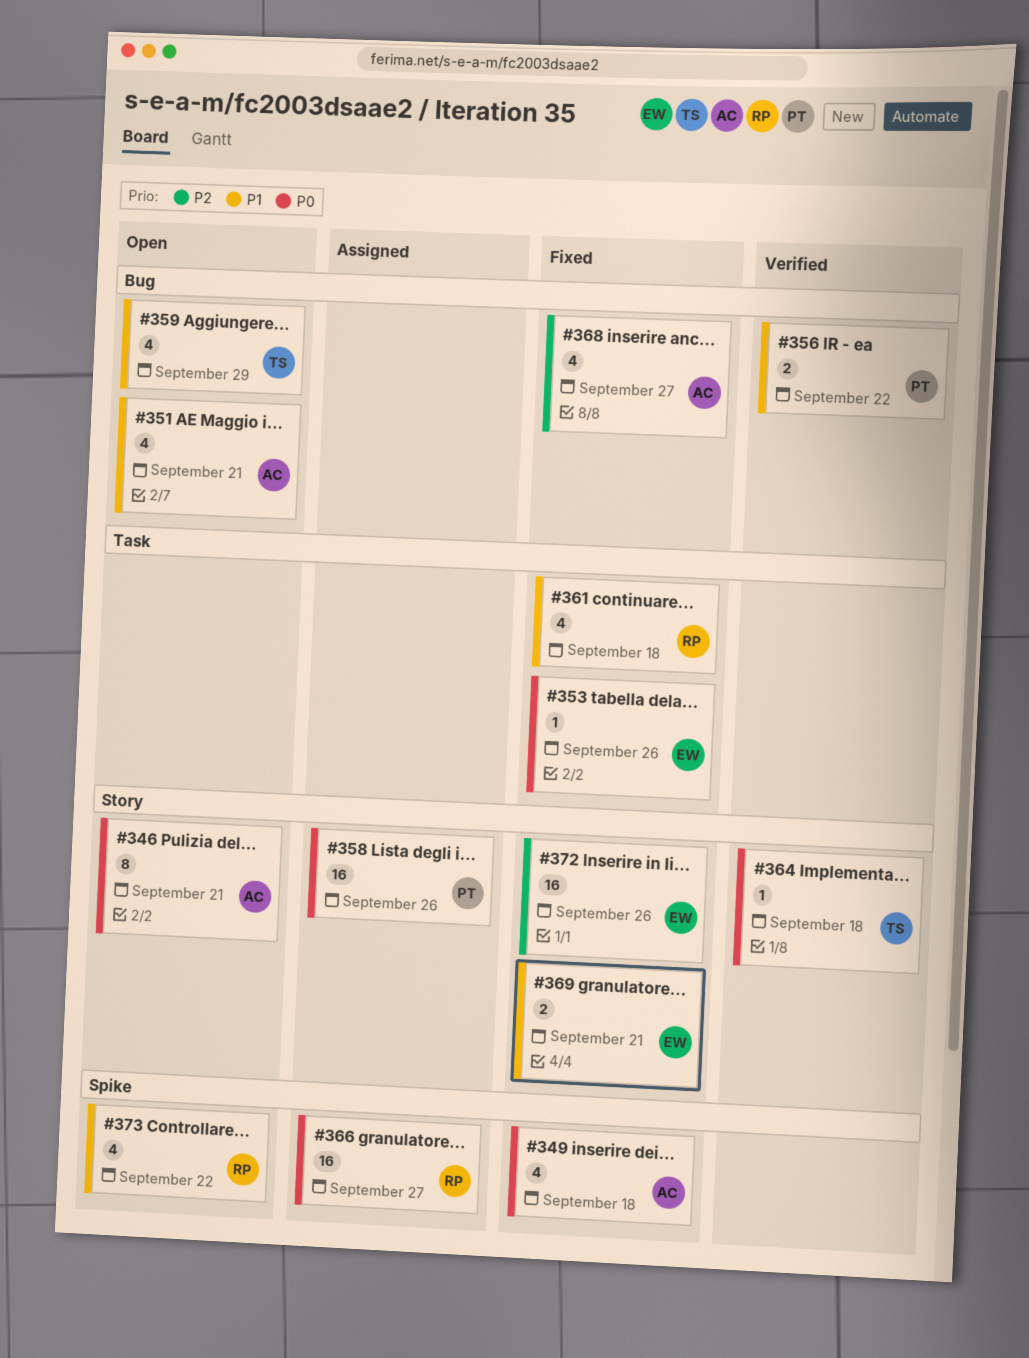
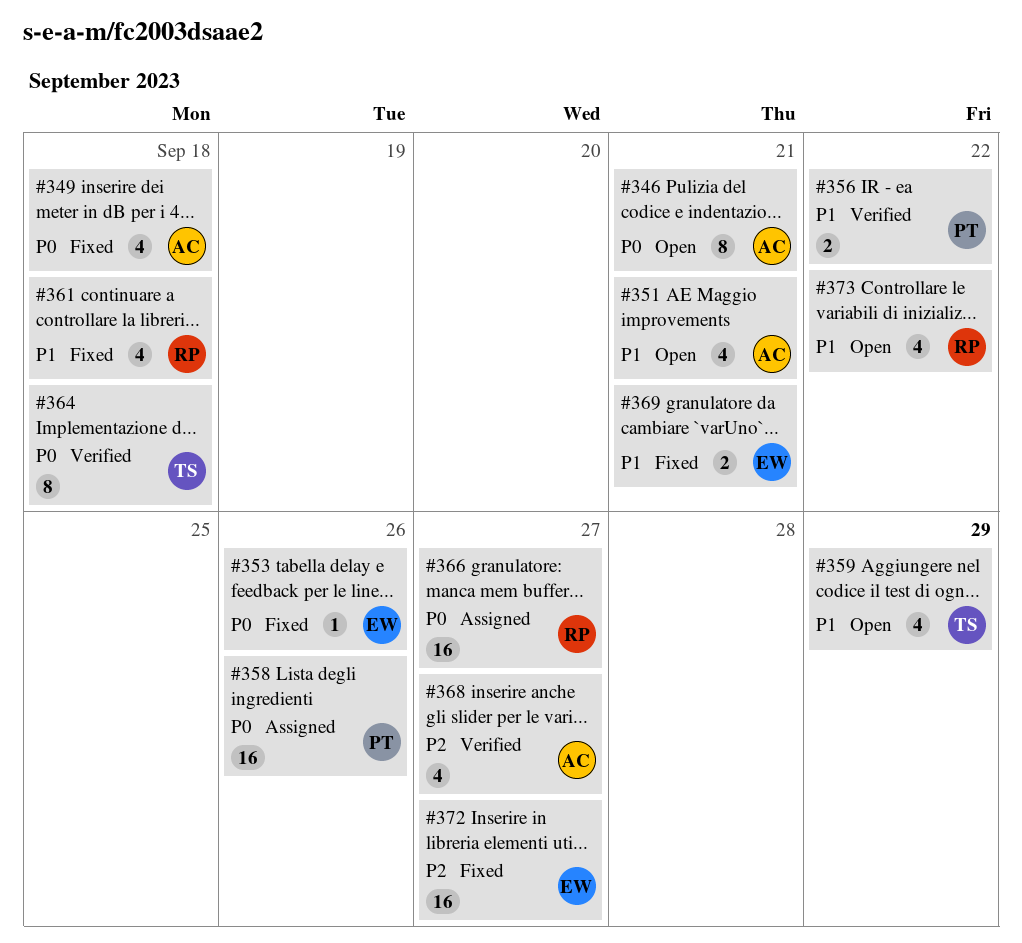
#364, estimate: 1 -> 8
#368, status: Fixed -> Verified
#372, due: Sep 26 -> Sep 27

